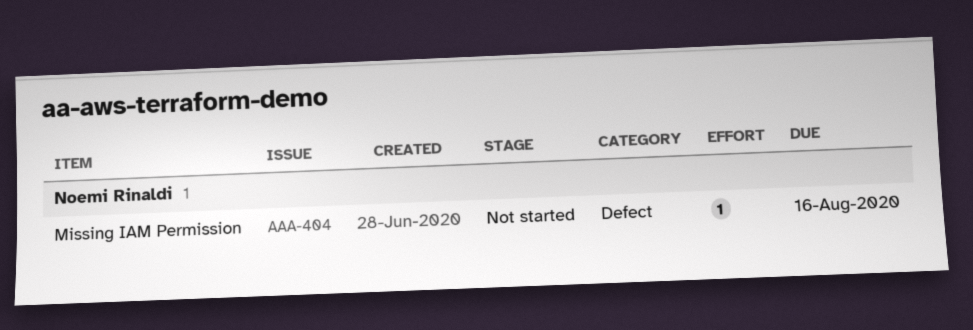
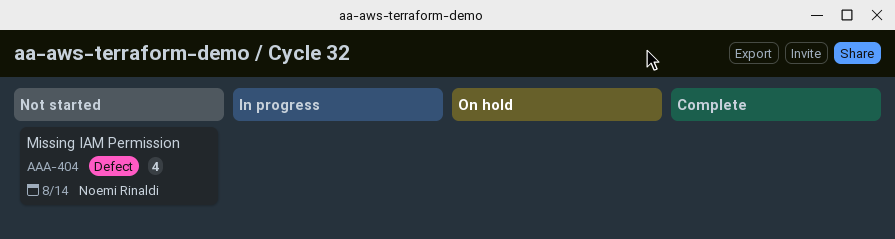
AAA-404, estimate: 1 -> 4
AAA-404, due: Aug 16 -> Aug 14

